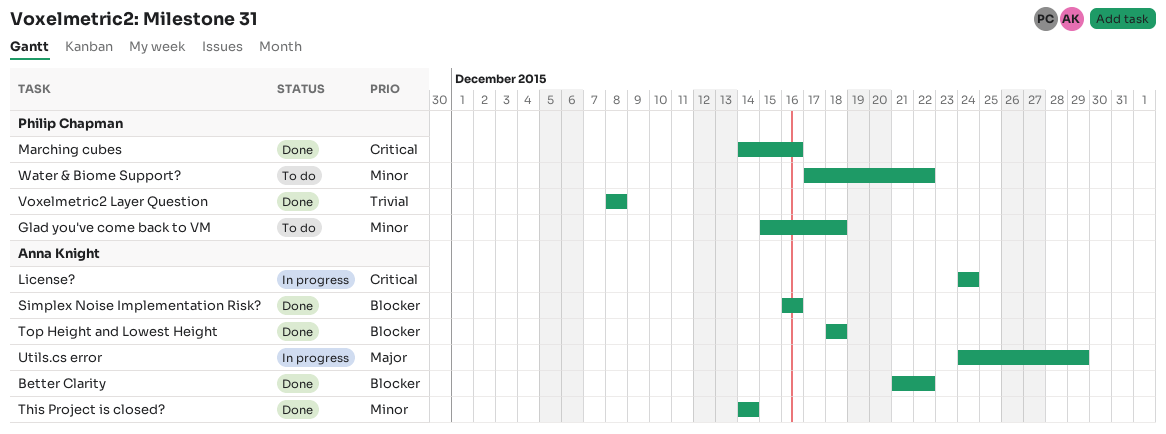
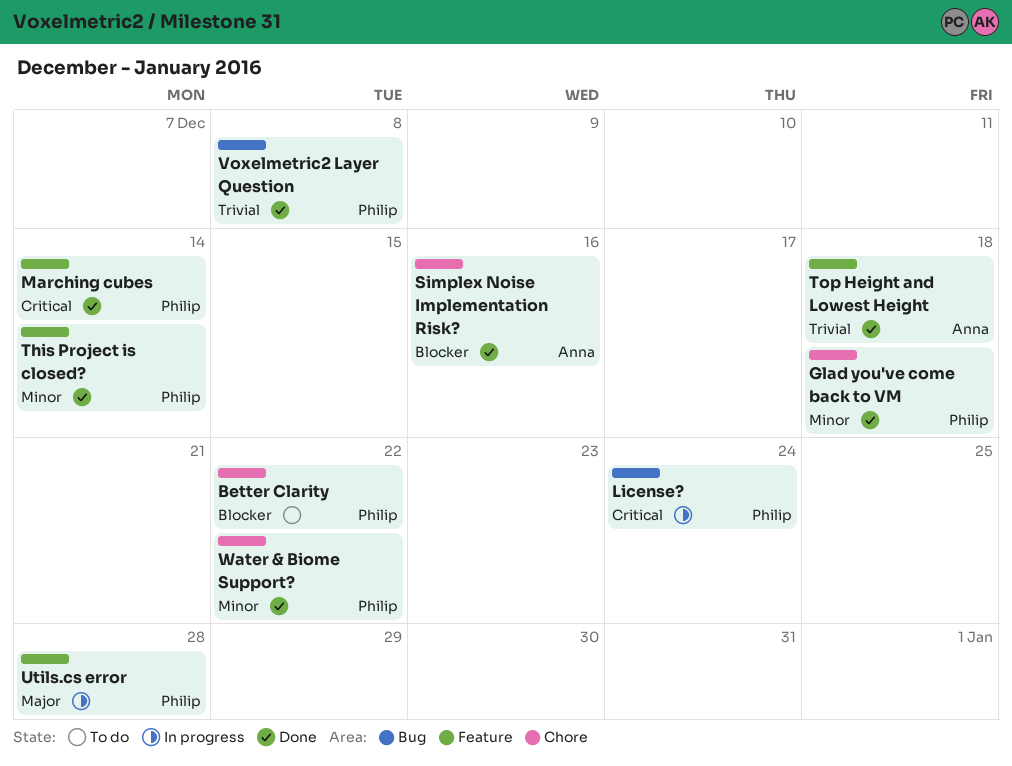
Better Clarity, status: Done -> To do
Better Clarity, owner: Anna Knight -> Philip Chapman
Glad you've come back to VM, status: To do -> Done
License?, owner: Anna Knight -> Philip Chapman
Marching cubes, due: Dec 16 -> Dec 14
This Project is closed?, owner: Anna Knight -> Philip Chapman
Top Height and Lowest Height, priority: Blocker -> Trivial
Utils.cs error, owner: Anna Knight -> Philip Chapman
Utils.cs error, due: Dec 29 -> Dec 28
Water & Biome Support?, status: To do -> Done

